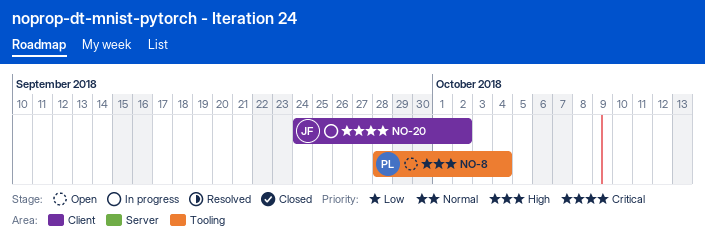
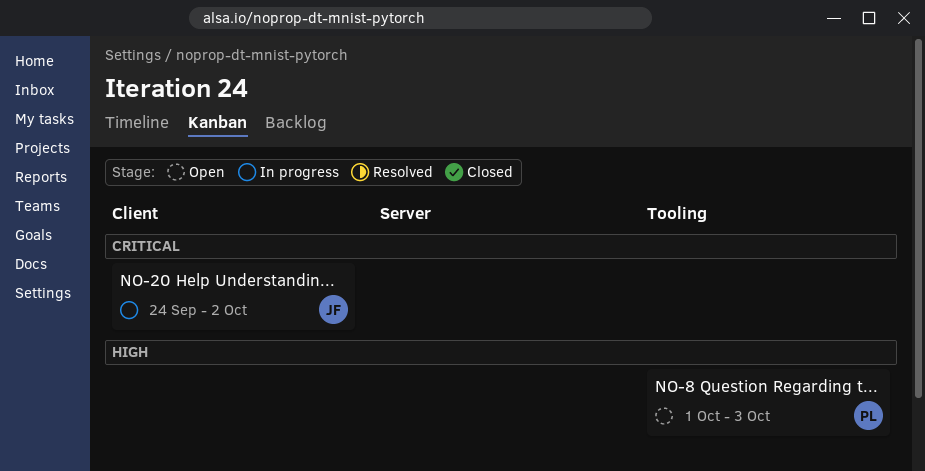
NO-8, start: Sep 28 -> Oct 1
NO-8, due: Oct 4 -> Oct 3

